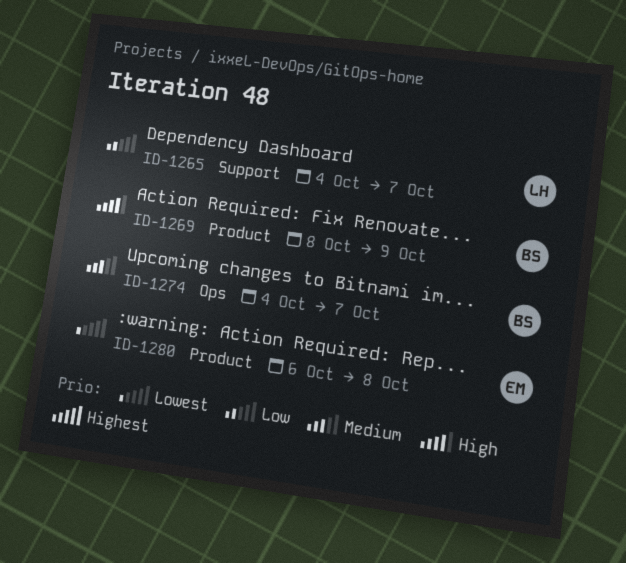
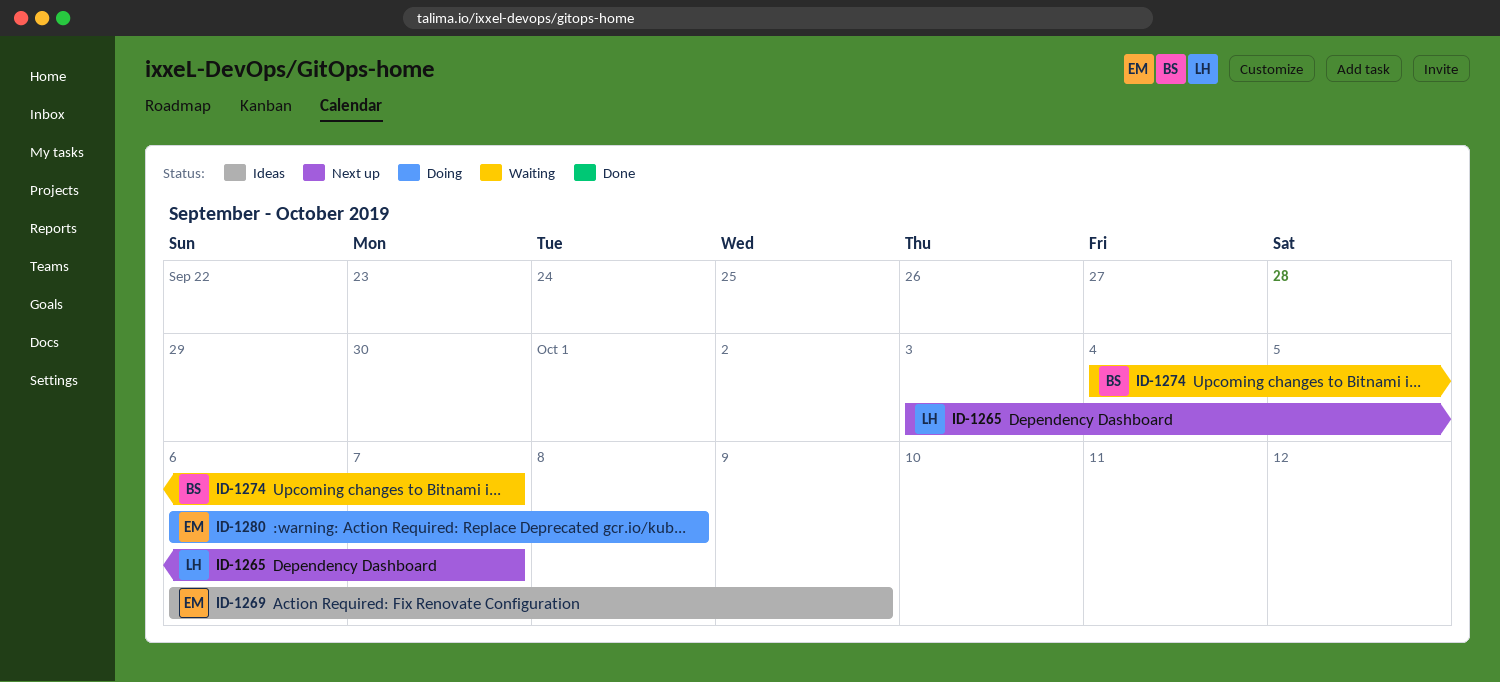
ID-1265, start: Oct 4 -> Oct 3
ID-1269, owner: BS -> EM
ID-1269, start: Oct 8 -> Oct 6

